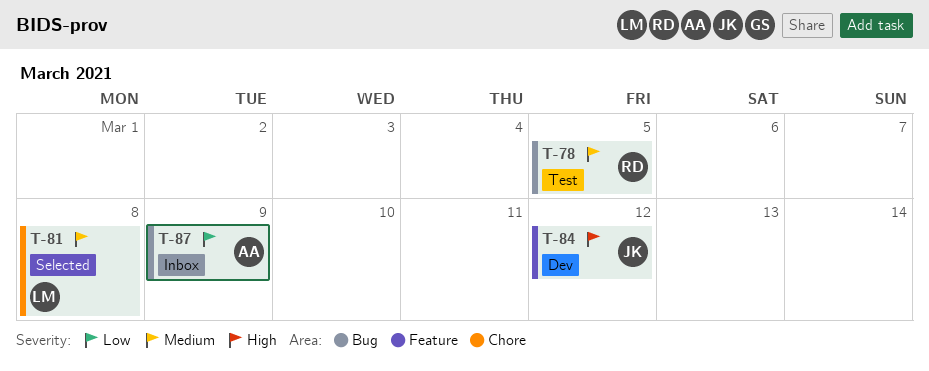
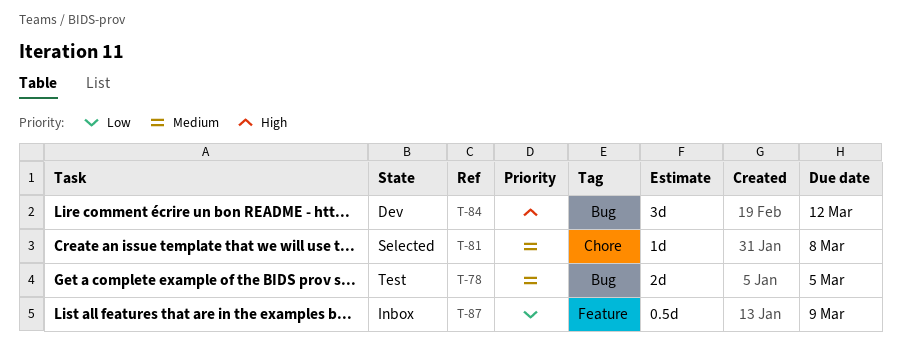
T-84, label: Feature -> Bug
T-87, label: Bug -> Feature

